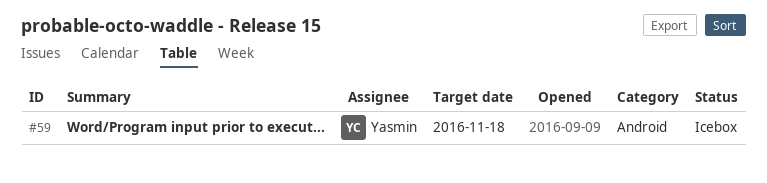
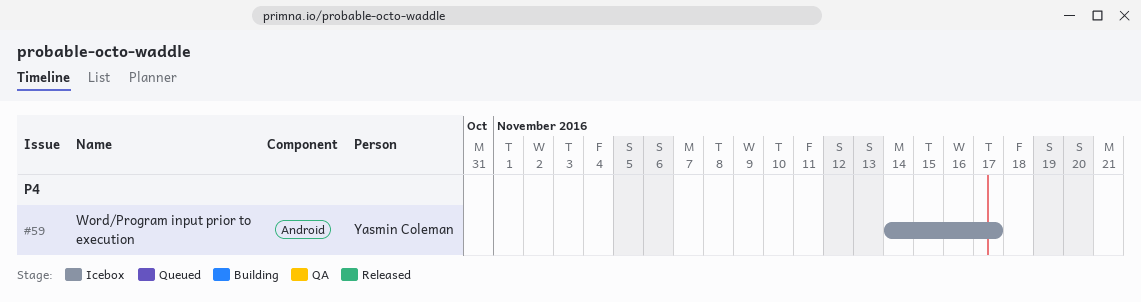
#59, due: Nov 18 -> Nov 17

